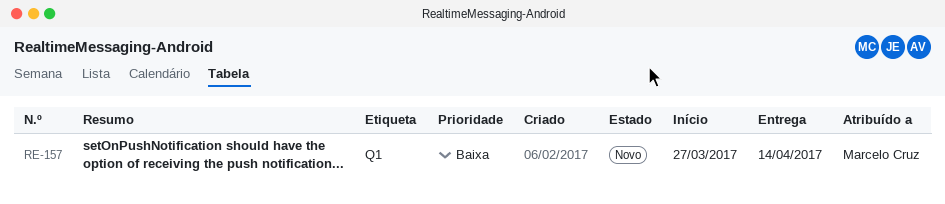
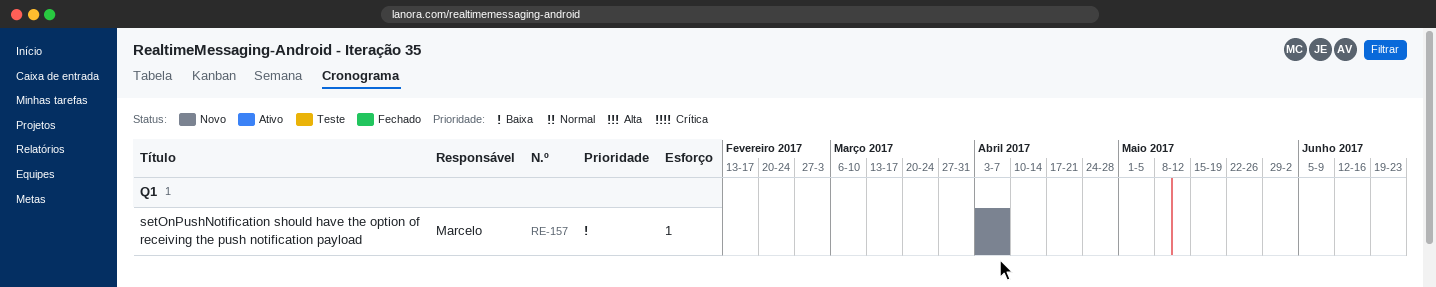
RE-157, start: Mar 27 -> Apr 3
RE-157, due: Apr 14 -> Apr 7

